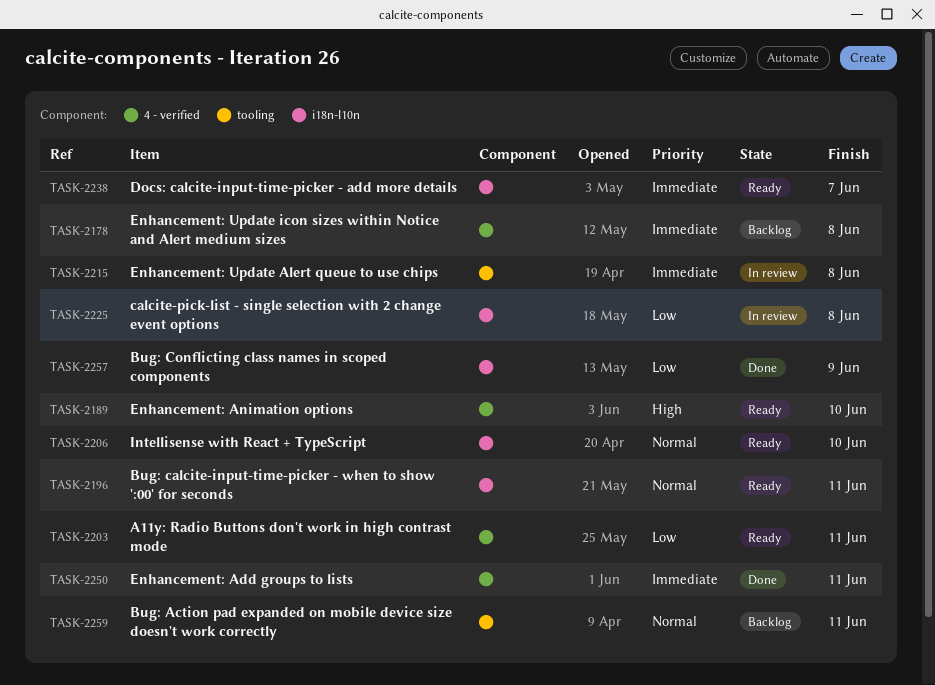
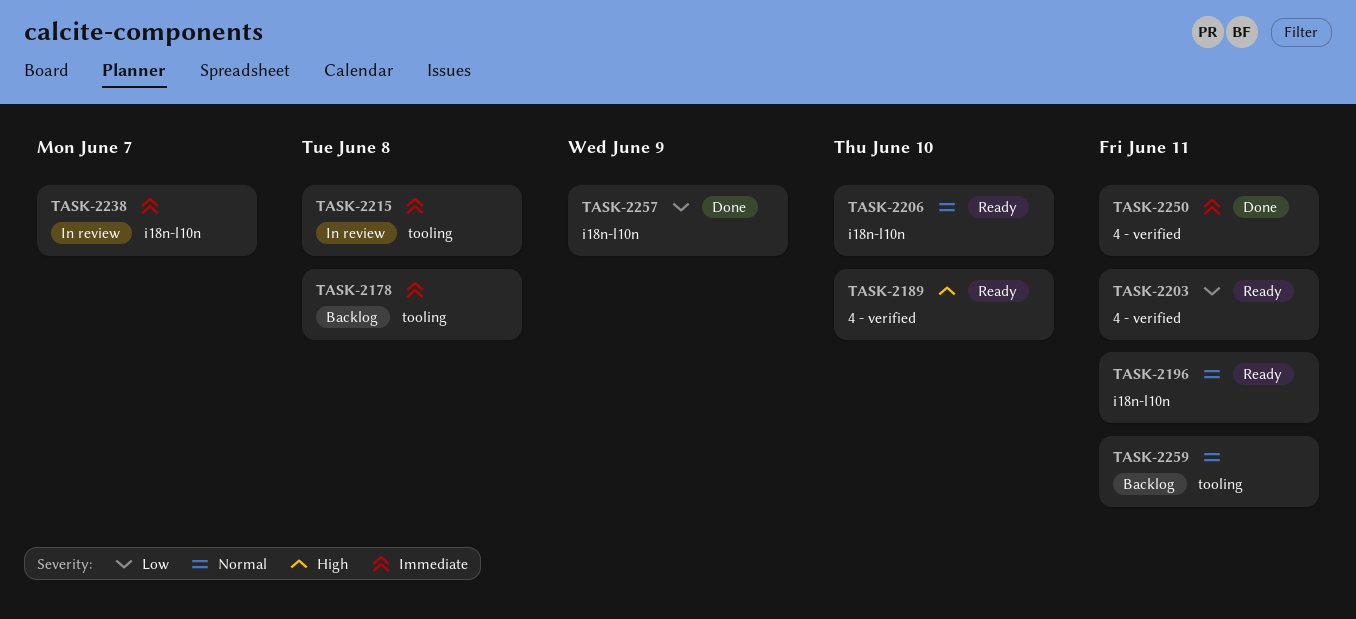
TASK-2178, label: 4 - verified -> tooling
TASK-2225: present -> none
TASK-2238, status: Ready -> In review

